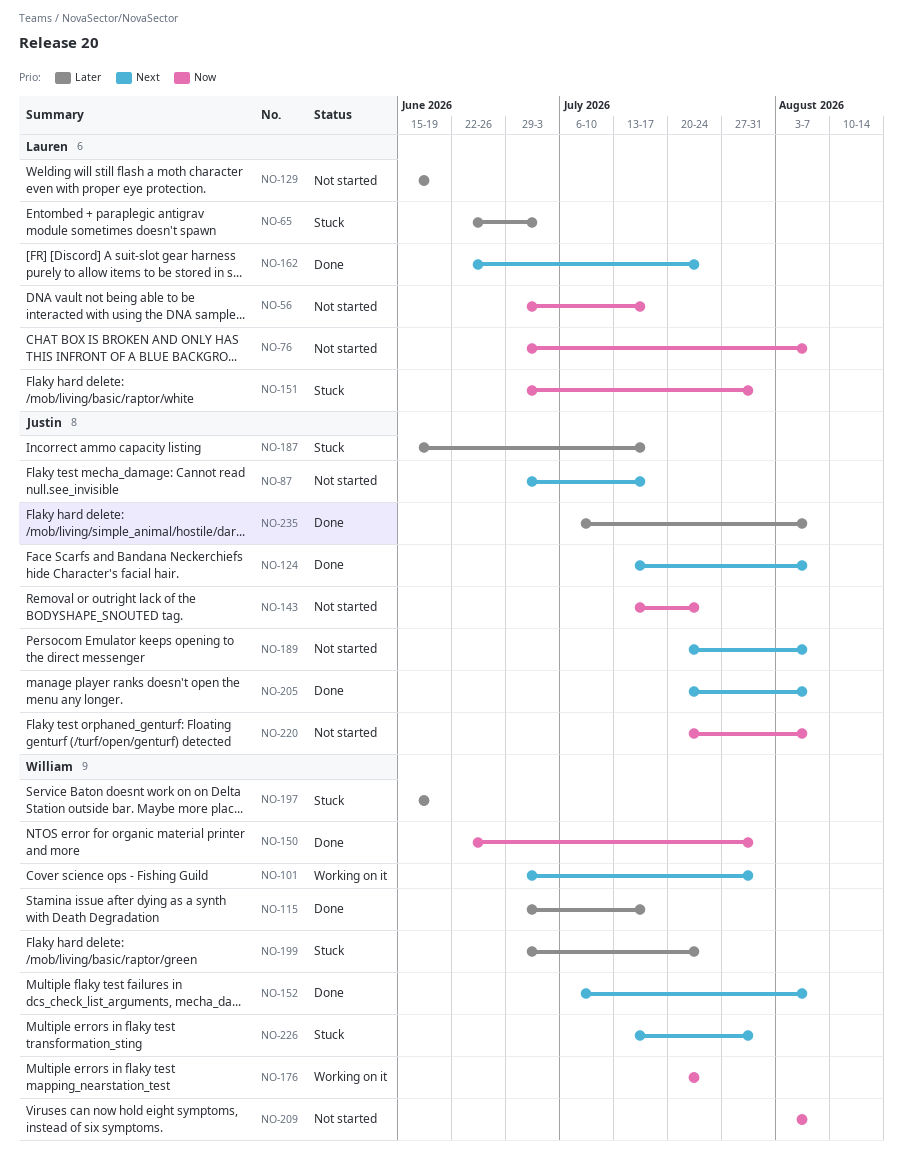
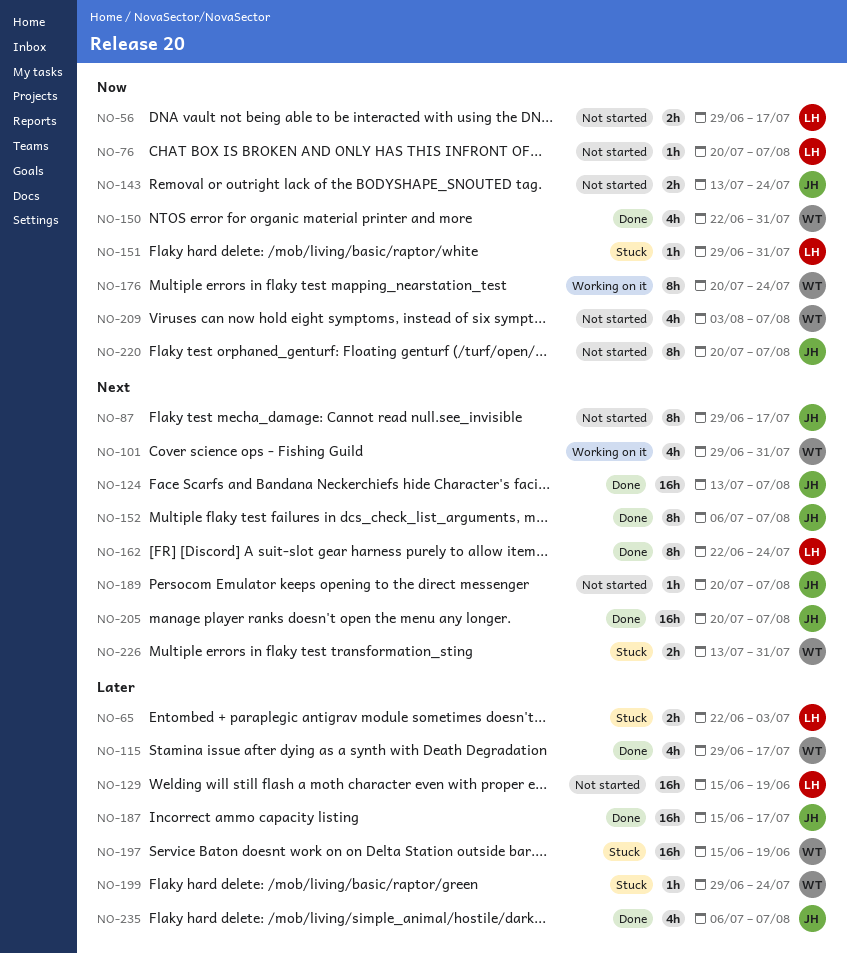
NO-76, start: Jun 29 -> Jul 20
NO-152, owner: William -> Justin
NO-187, status: Stuck -> Done

